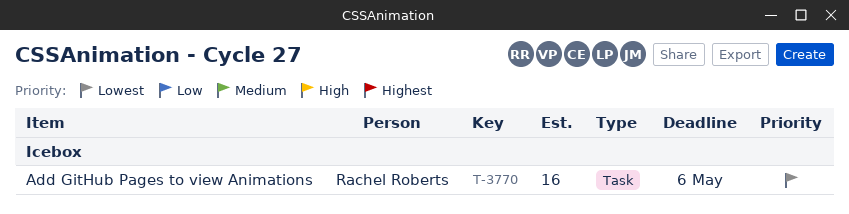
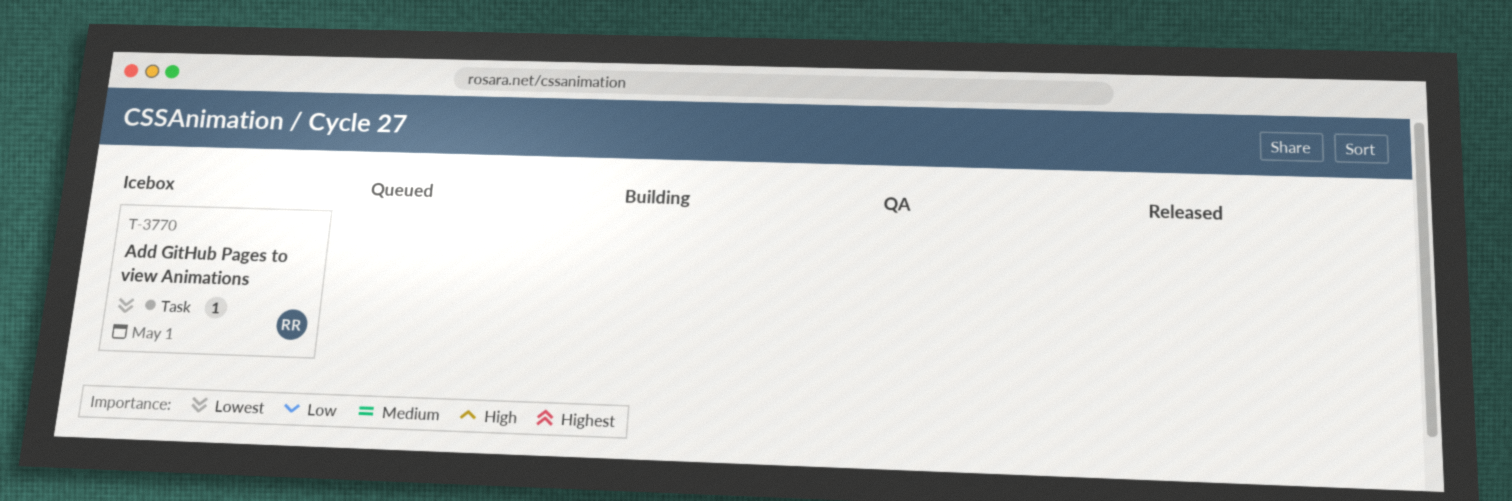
T-3770, estimate: 16 -> 1
T-3770, due: May 6 -> May 1

